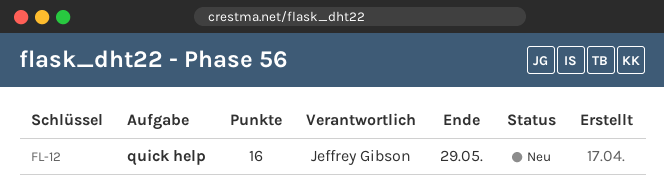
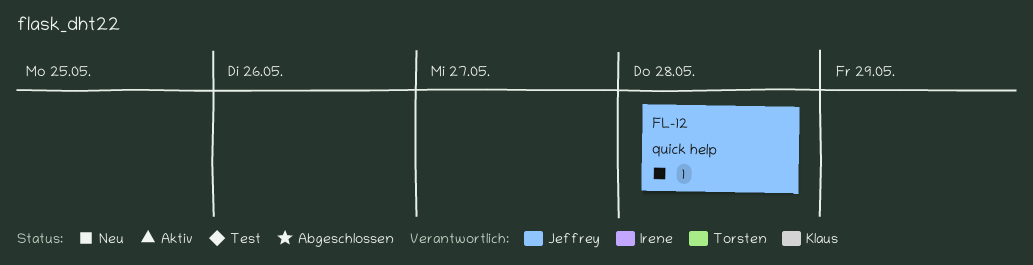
FL-12, estimate: 16 -> 1
FL-12, due: May 29 -> May 28

